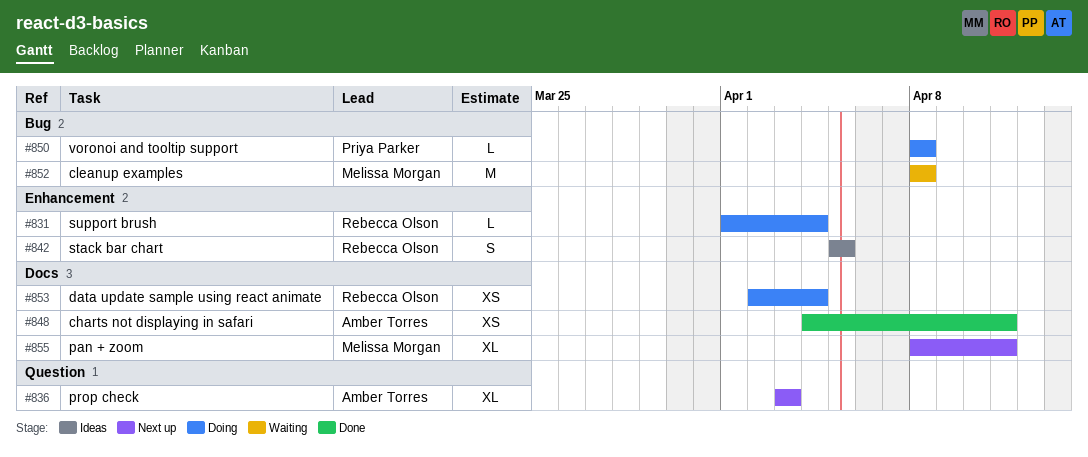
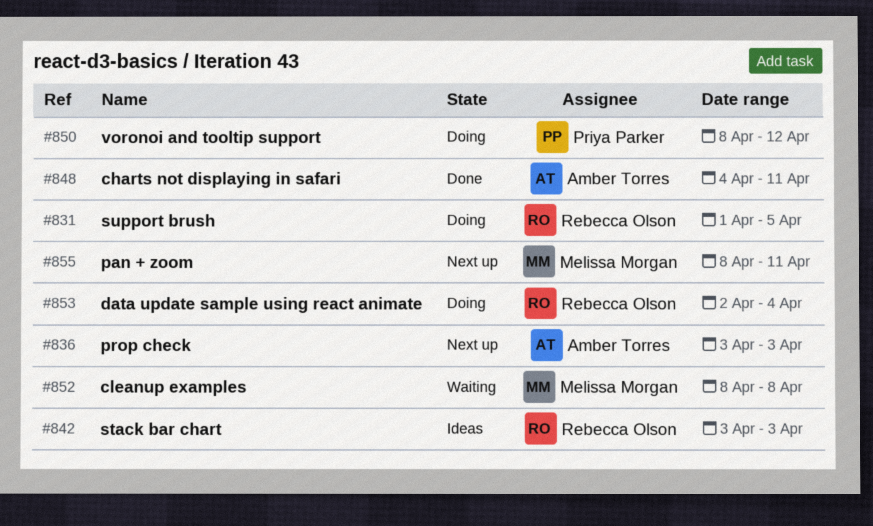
#831, due: Apr 4 -> Apr 5
#842, start: Apr 5 -> Apr 3
#842, due: Apr 5 -> Apr 3
#850, due: Apr 8 -> Apr 12

